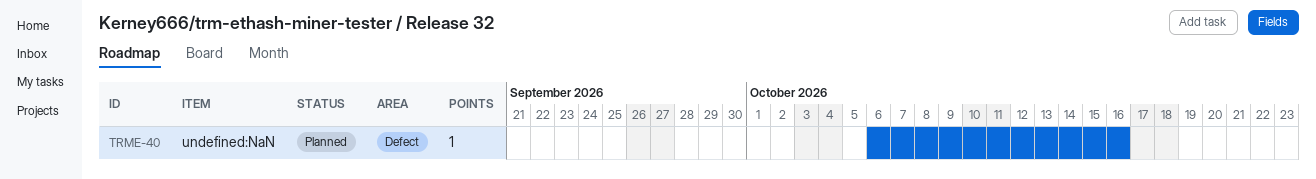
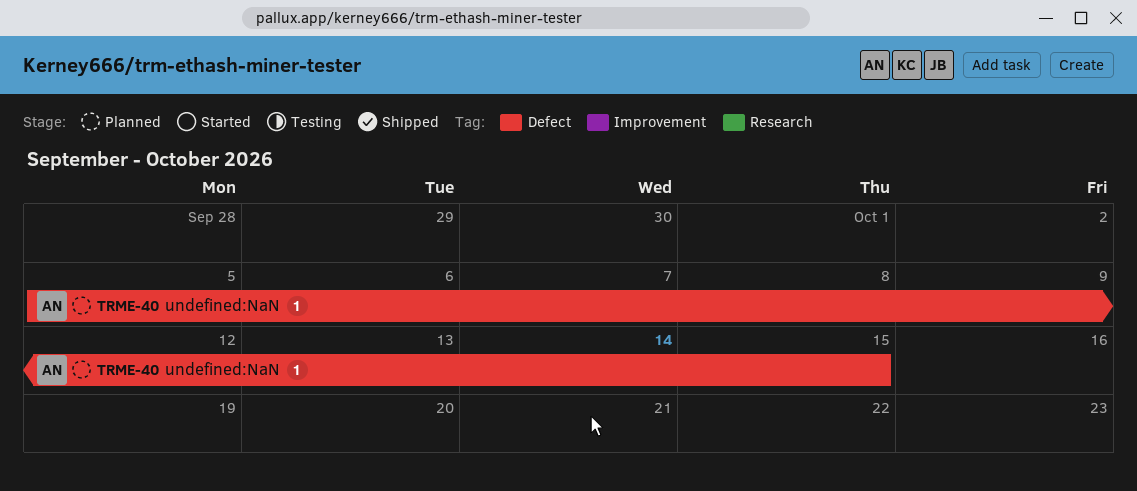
TRME-40, start: Oct 6 -> Oct 5
TRME-40, due: Oct 16 -> Oct 15

